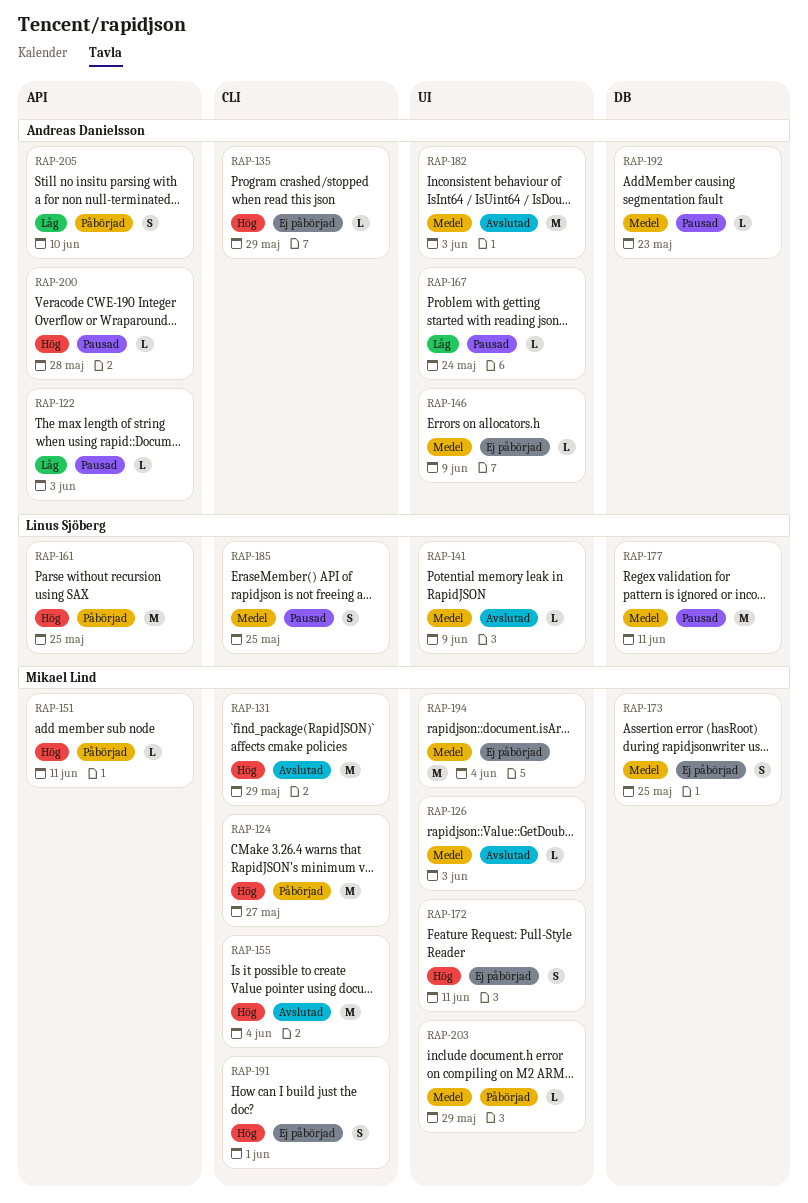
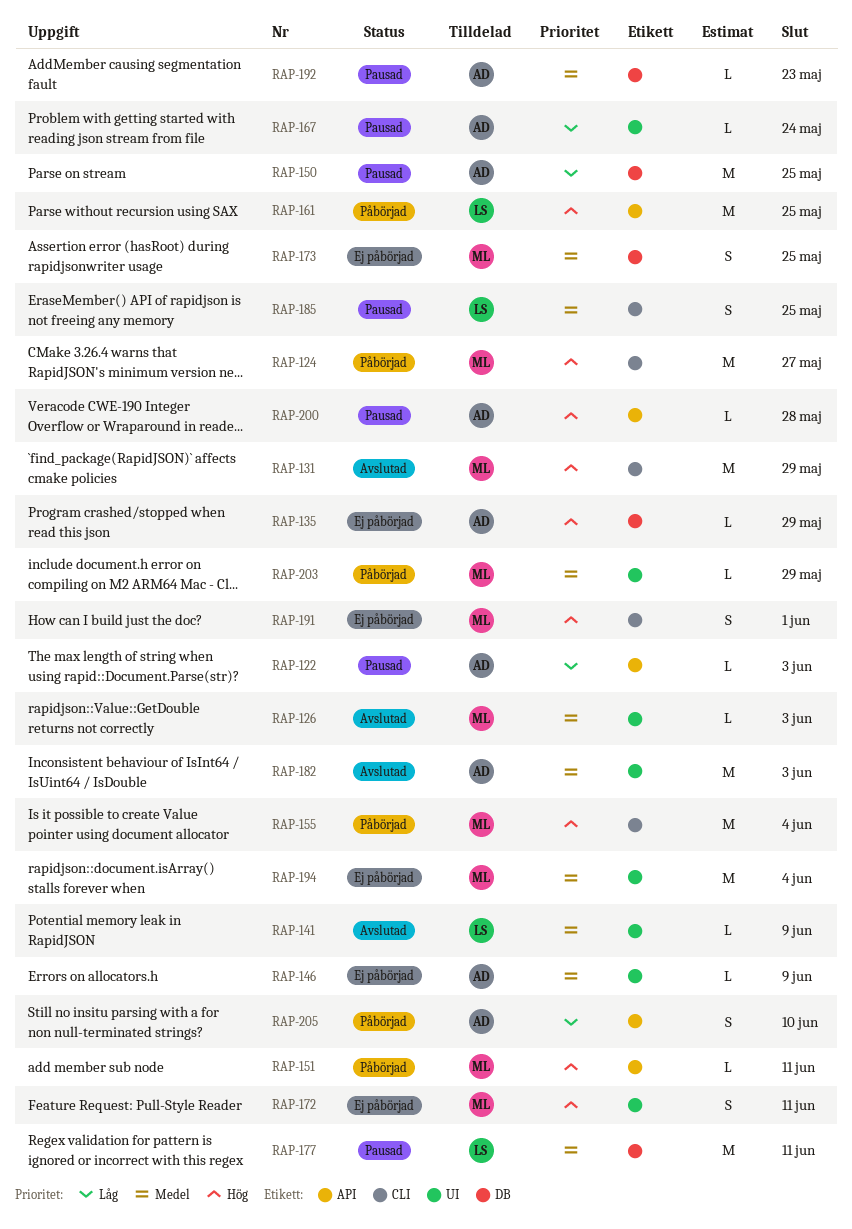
RAP-135, label: CLI -> DB
RAP-150: none -> present
RAP-155, status: Avslutad -> Påbörjad

